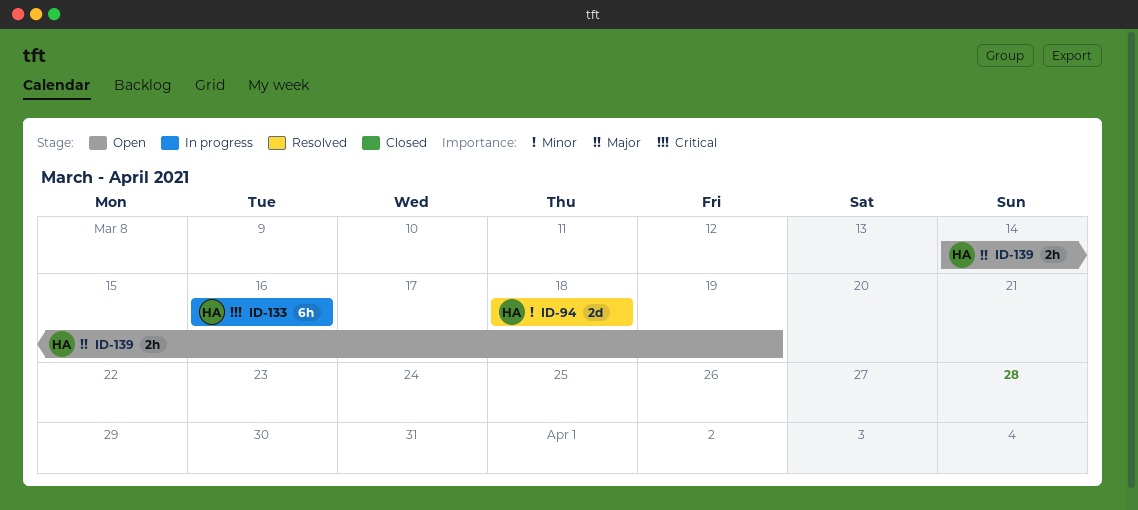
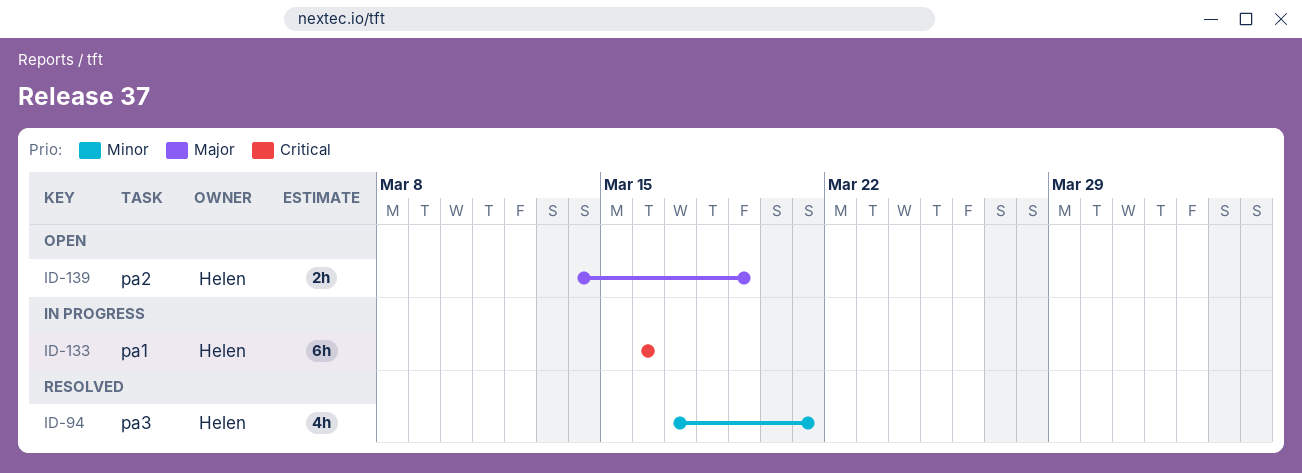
ID-94, estimate: 2d -> 4h
ID-94, start: Mar 18 -> Mar 17
ID-94, due: Mar 18 -> Mar 21

